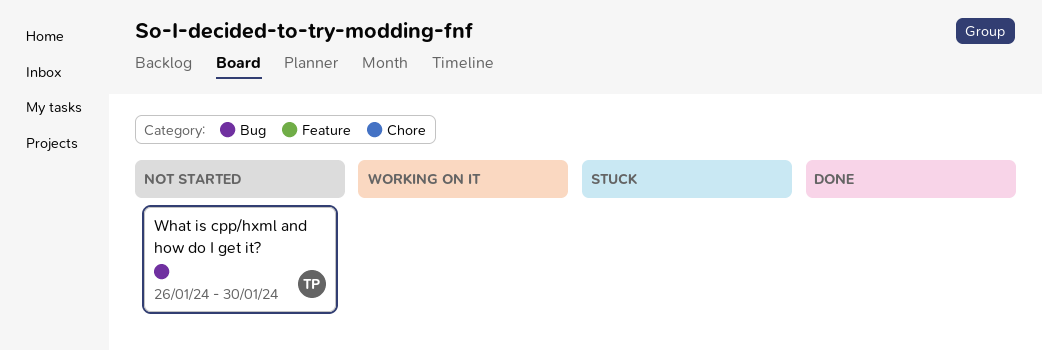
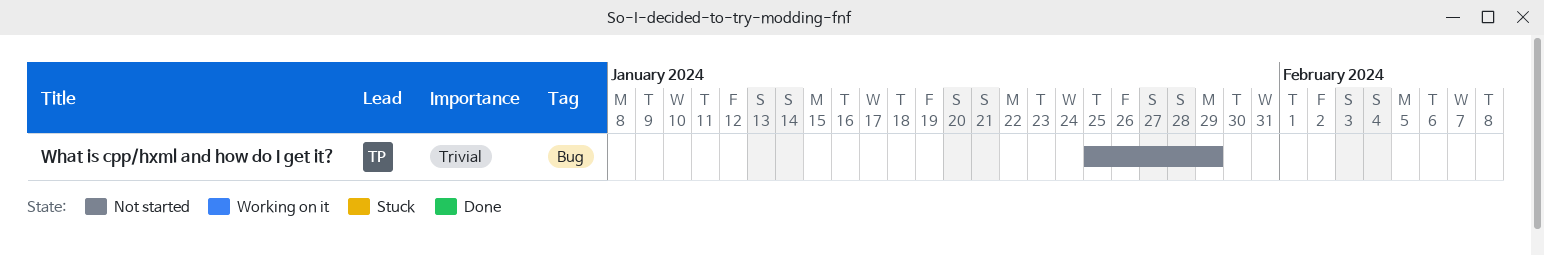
What is cpp/hxml and how do I get it?, start: Jan 26 -> Jan 25
What is cpp/hxml and how do I get it?, due: Jan 30 -> Jan 29

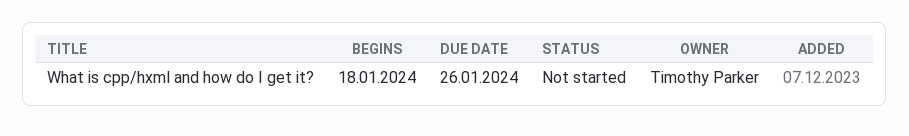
What is cpp/hxml and how do I get it?, start: Jan 25 -> Jan 18
What is cpp/hxml and how do I get it?, due: Jan 29 -> Jan 26

